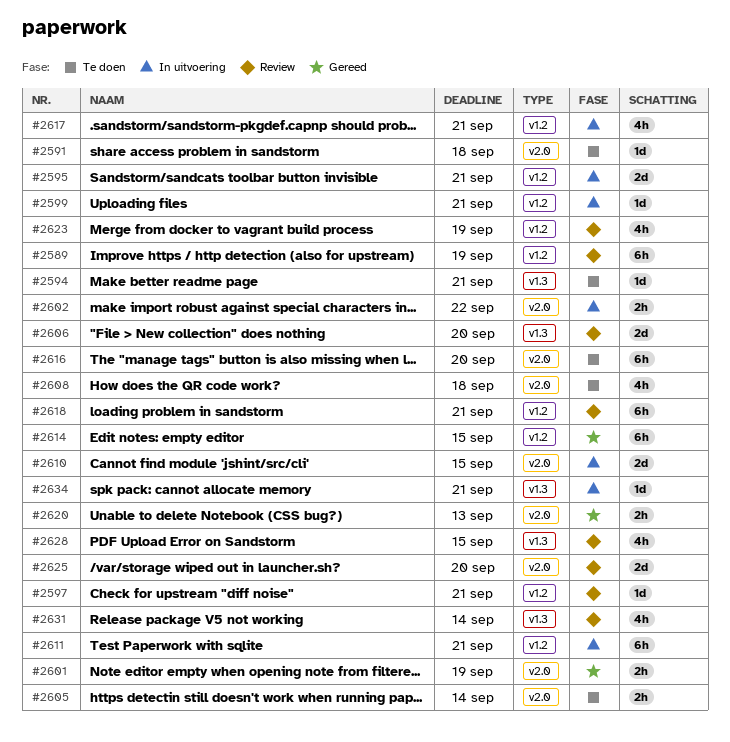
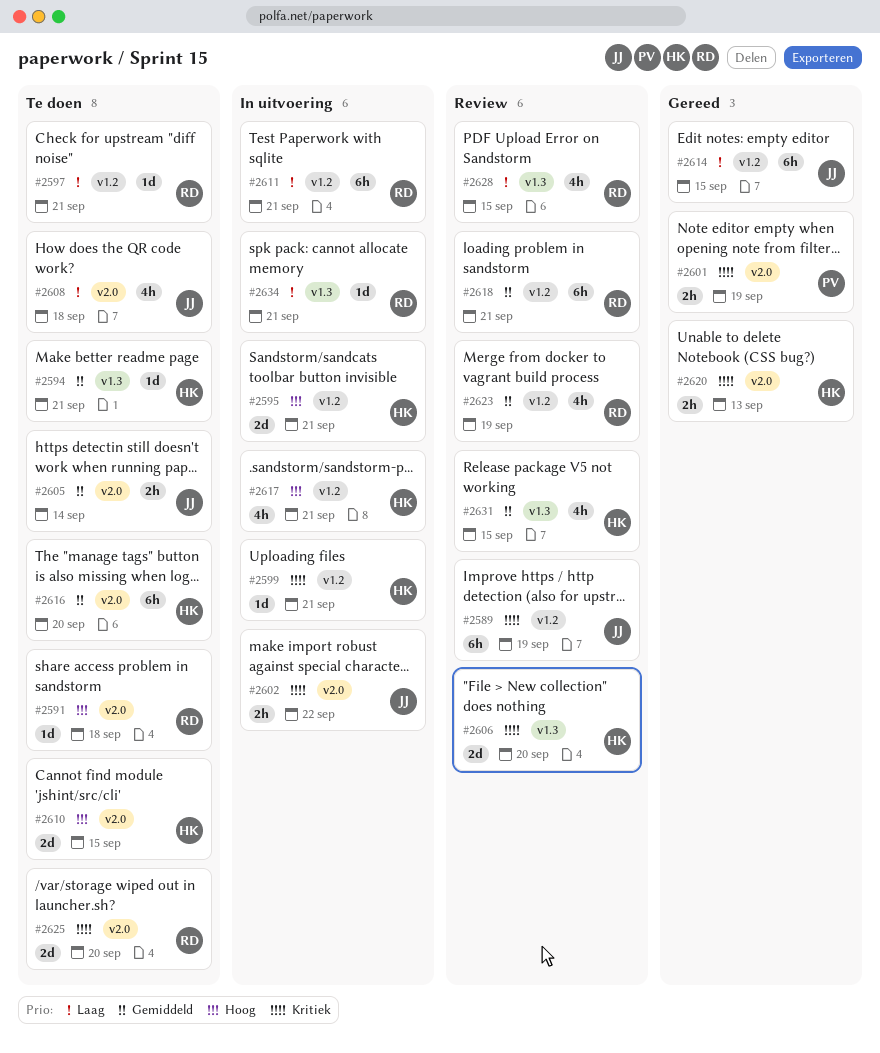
#2597, status: Review -> Te doen
#2610, status: In uitvoering -> Te doen
#2625, status: Review -> Te doen
#2631, due: Sep 14 -> Sep 15

